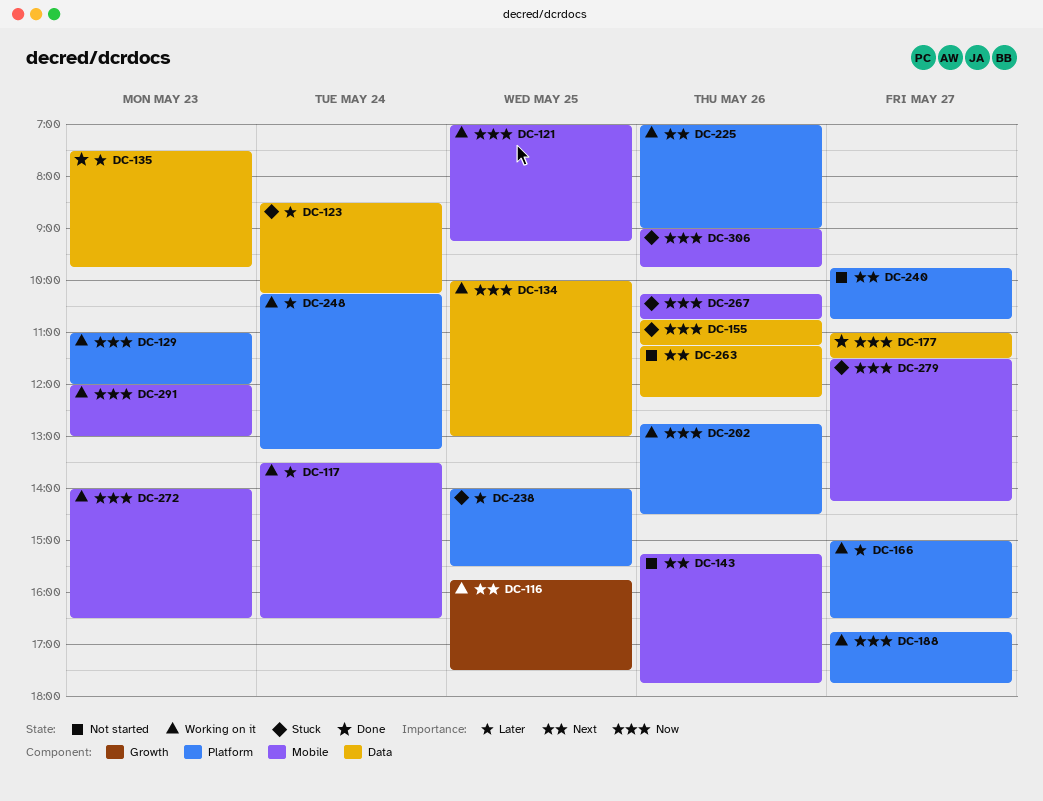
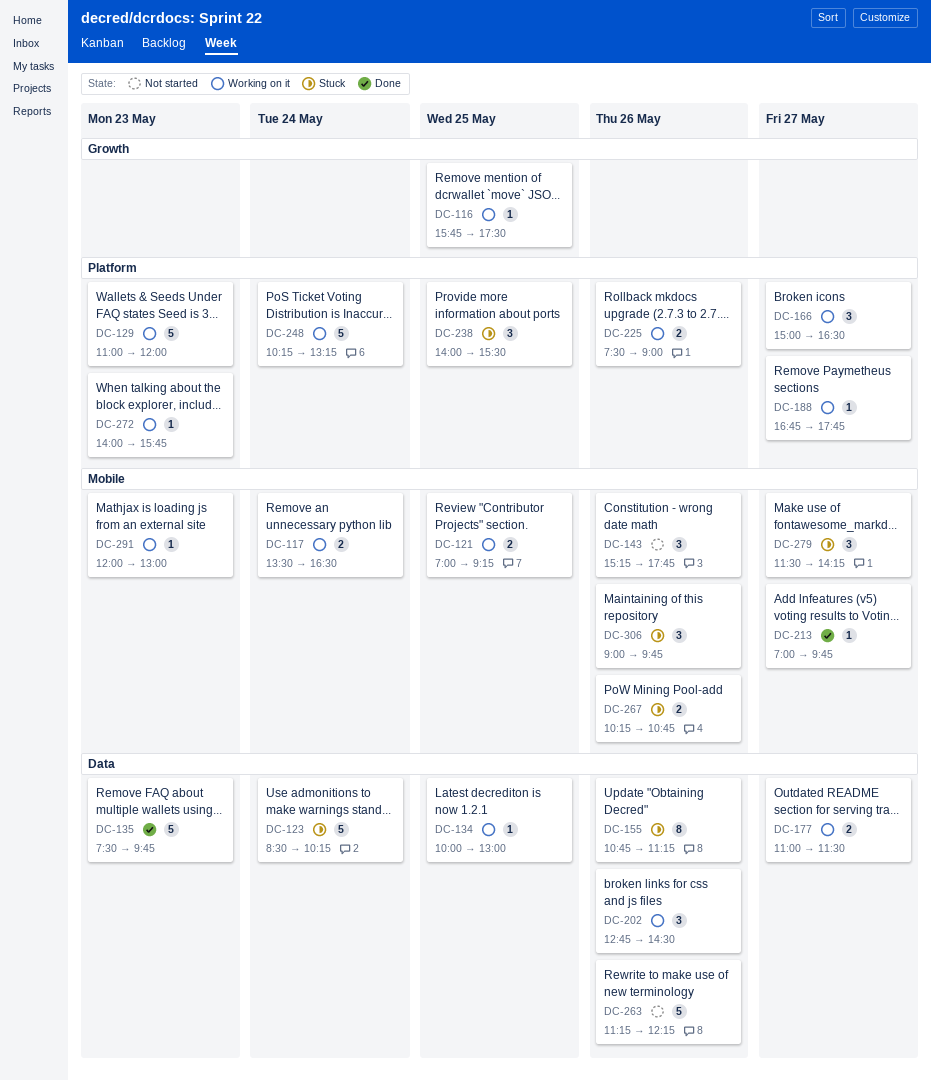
DC-177, status: Done -> Working on it
DC-202, label: Platform -> Data
DC-213: none -> present
DC-225, begins: 07:00 -> 07:30
DC-240: present -> none
DC-272, label: Mobile -> Platform
DC-272, ends: 16:30 -> 15:45

